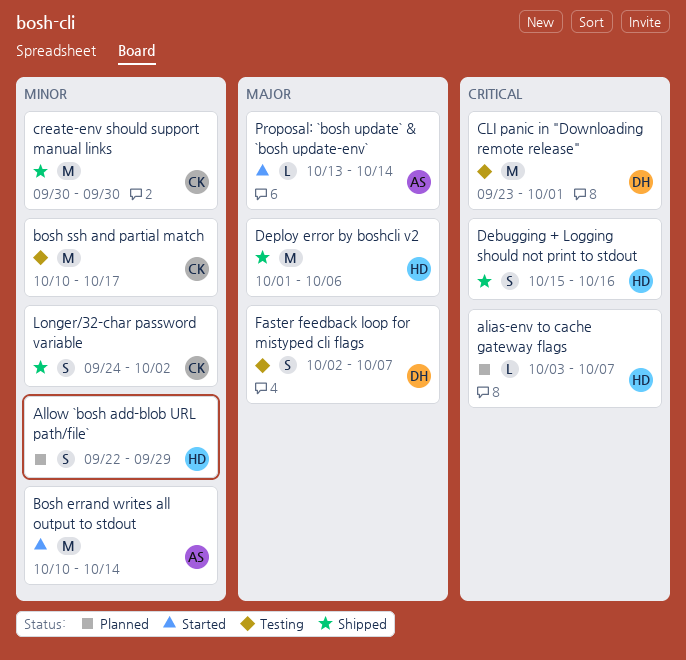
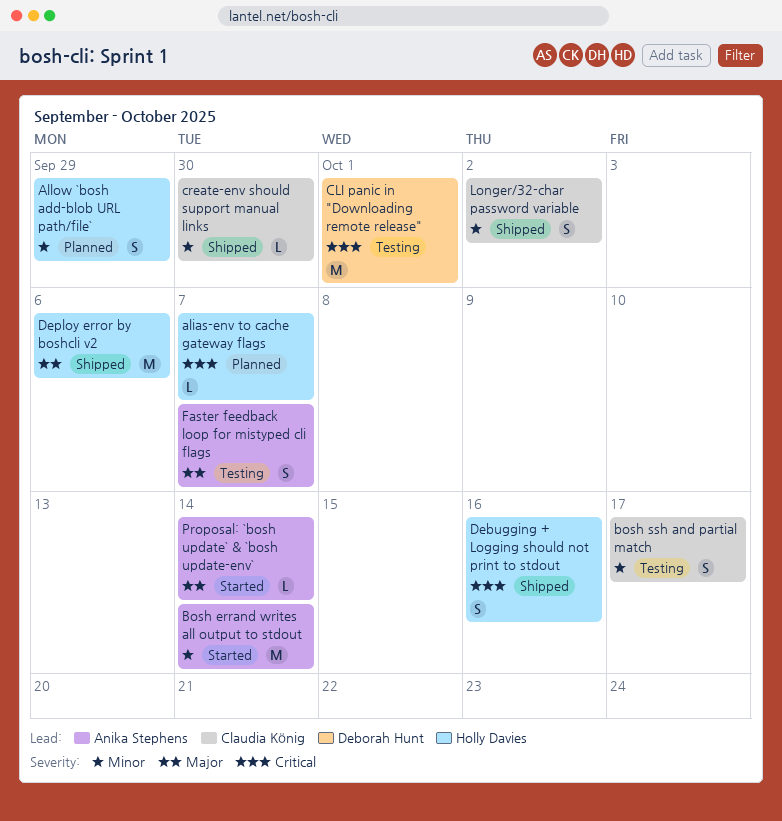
bosh ssh and partial match, estimate: M -> S
create-env should support manual links, estimate: M -> L
Faster feedback loop for mistyped cli flags, owner: Deborah Hunt -> Anika Stephens

